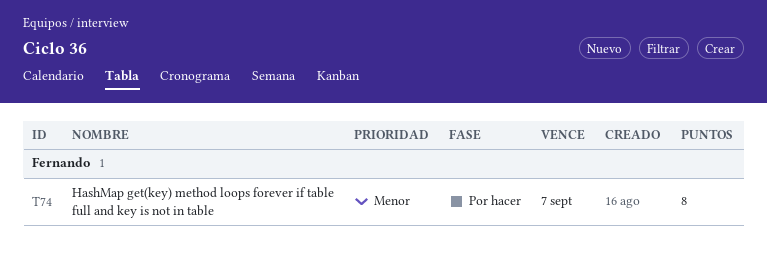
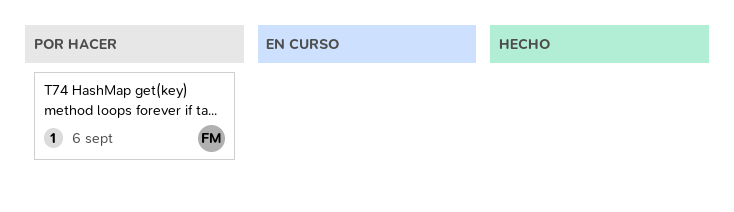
T74, estimate: 8 -> 1
T74, due: Sep 7 -> Sep 6

